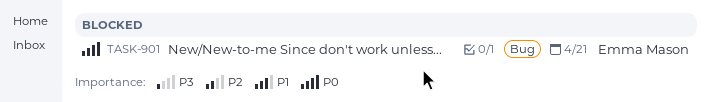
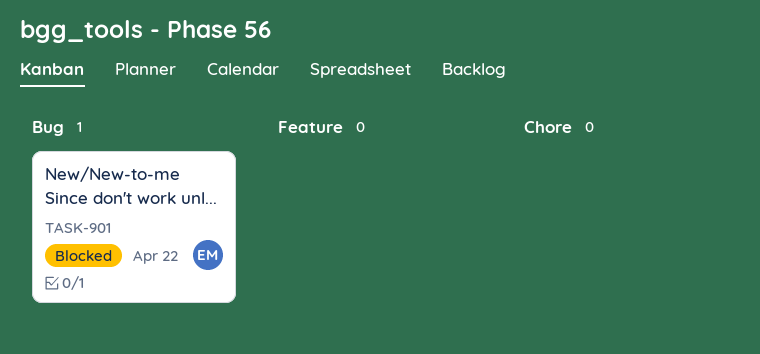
TASK-901, due: Apr 21 -> Apr 22

